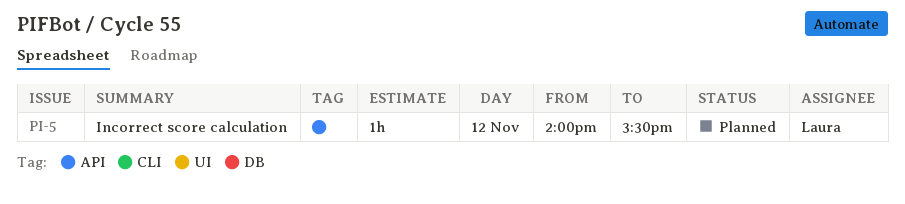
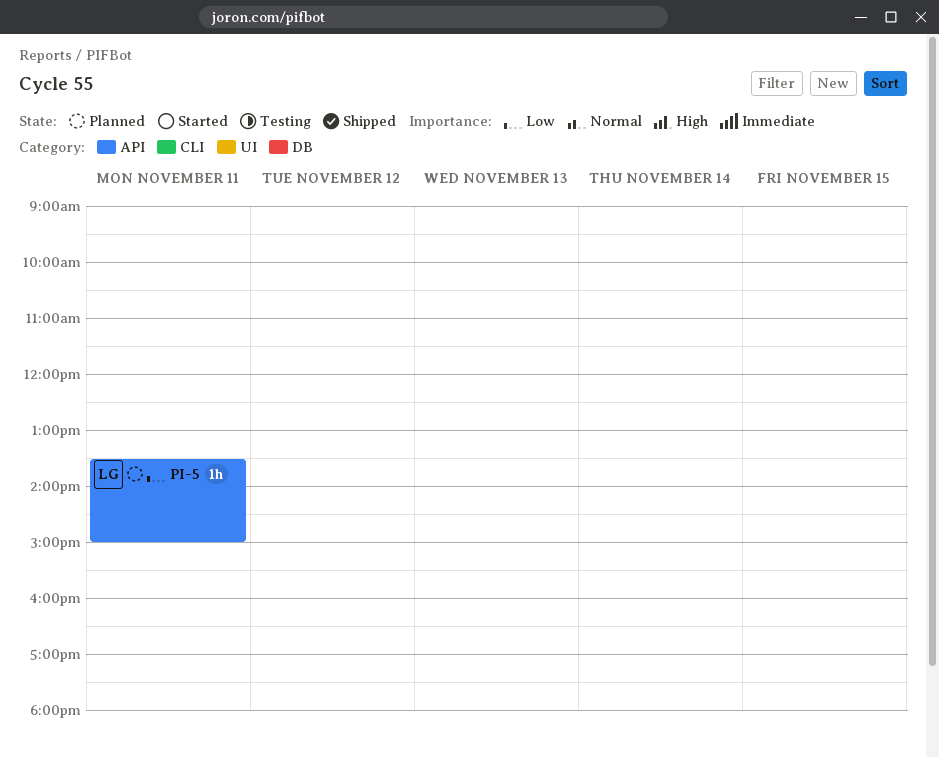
PI-5, day: Nov 12 -> Nov 11
PI-5, begins: 14:00 -> 13:30
PI-5, ends: 15:30 -> 15:00

